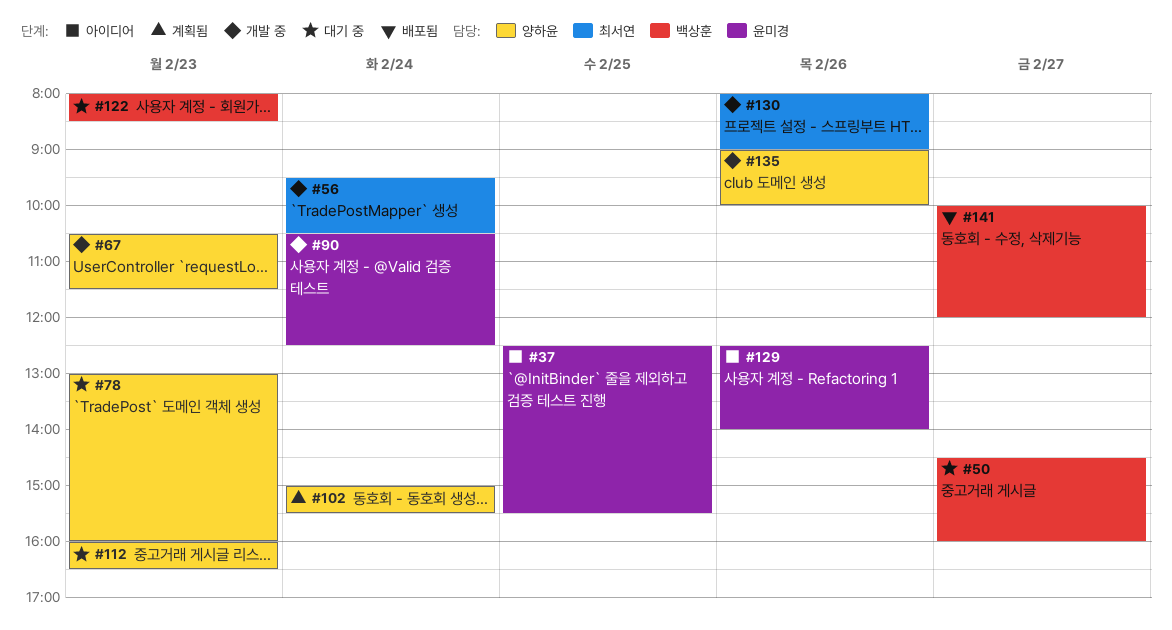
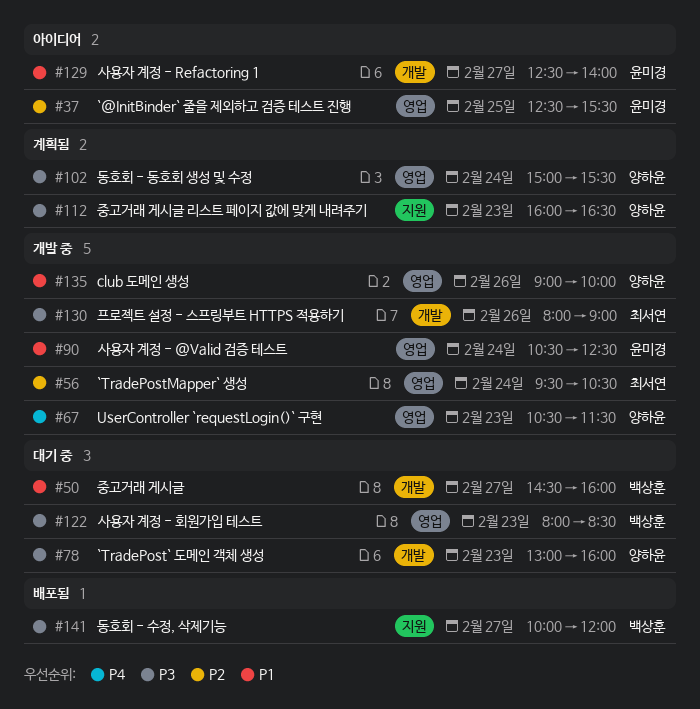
#112, status: 대기 중 -> 계획됨
#129, day: Feb 26 -> Feb 27

